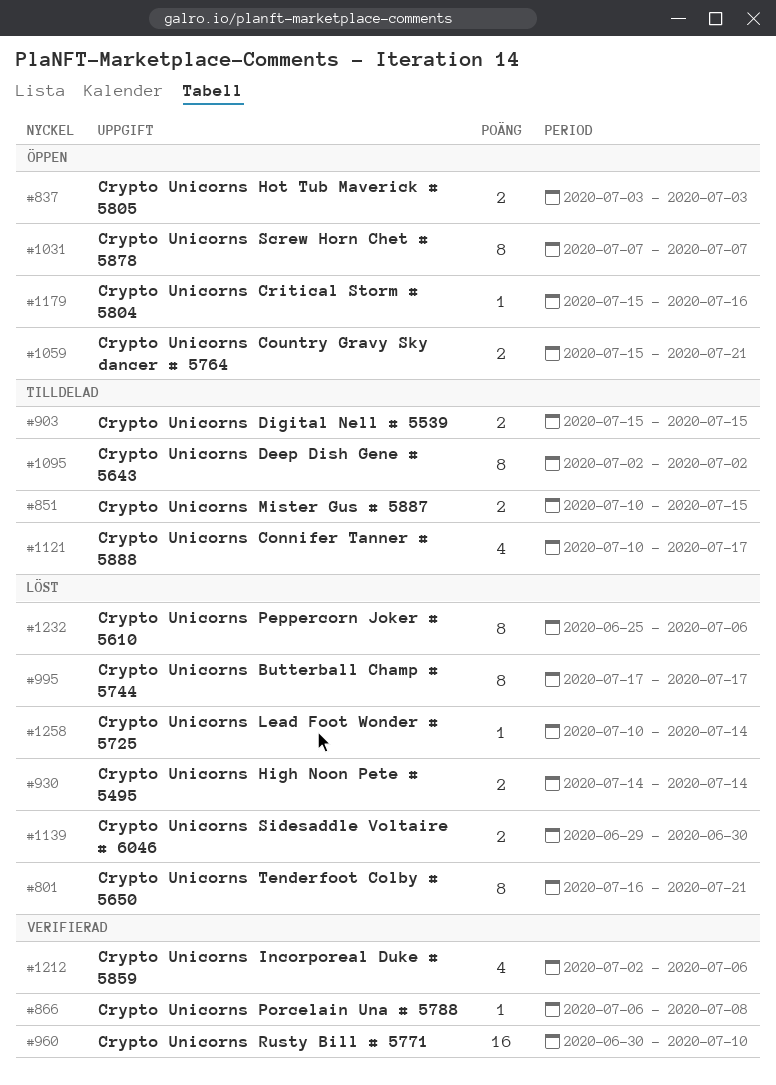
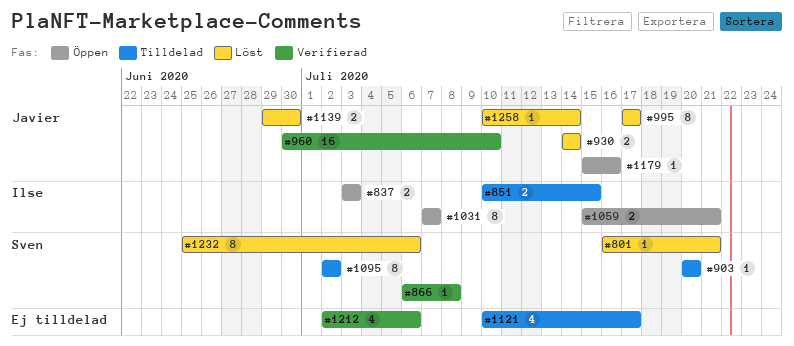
#801, estimate: 8 -> 1
#903, estimate: 2 -> 1
#903, start: Jul 15 -> Jul 20
#903, due: Jul 15 -> Jul 20

